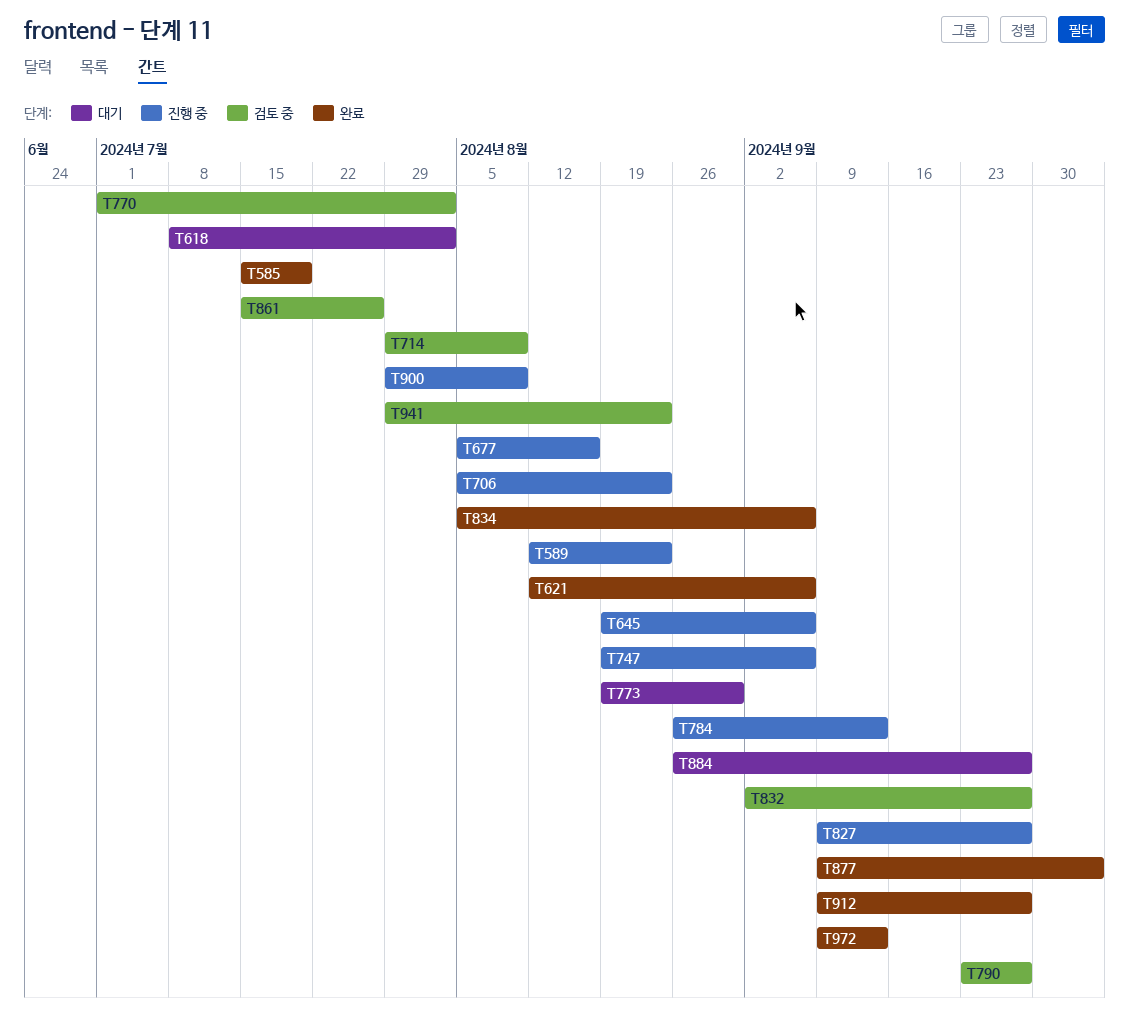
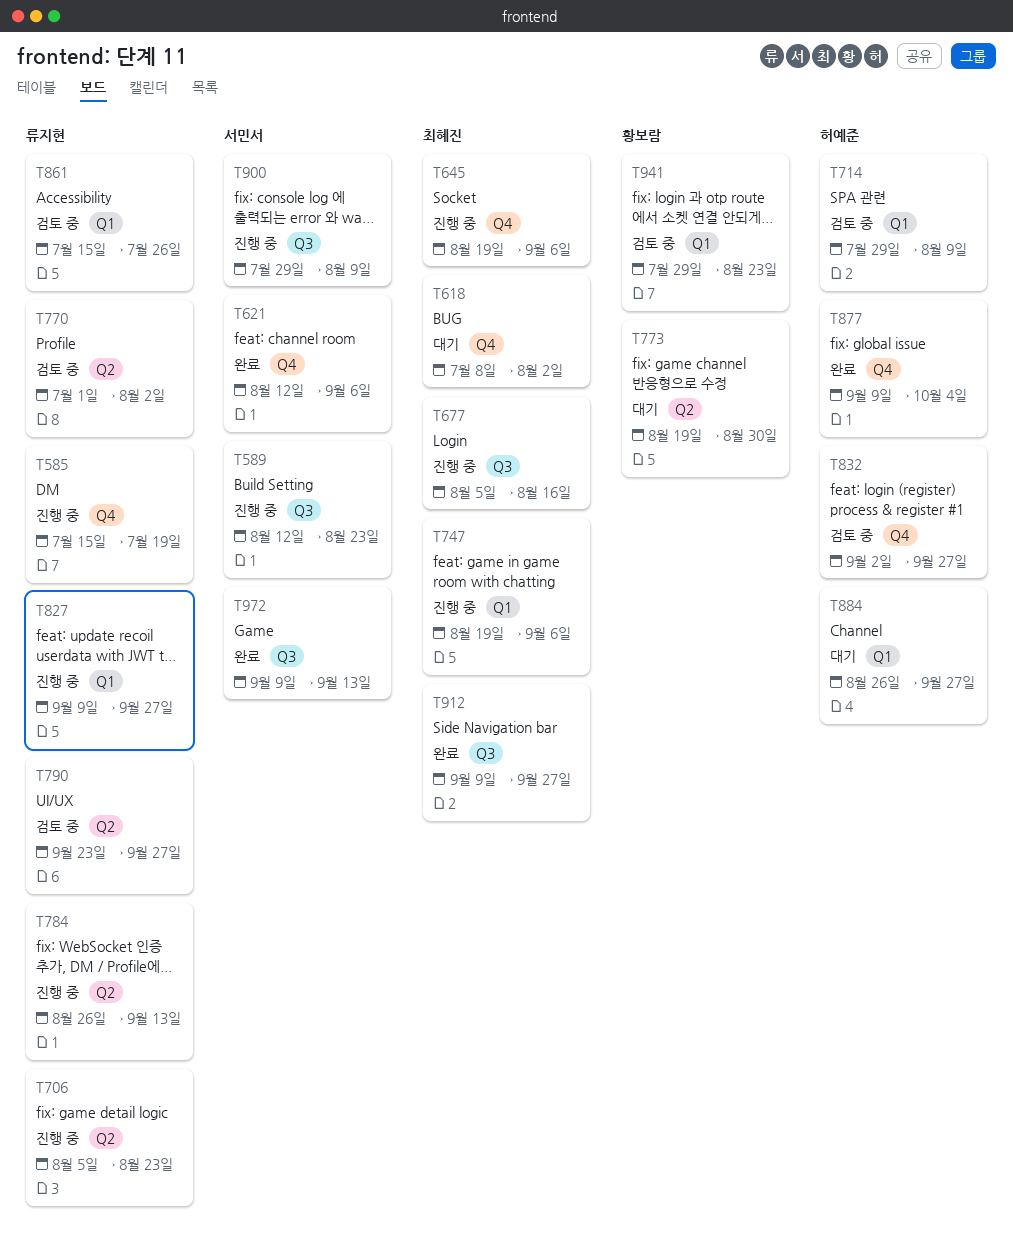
T585, status: 완료 -> 진행 중
T834: present -> none

